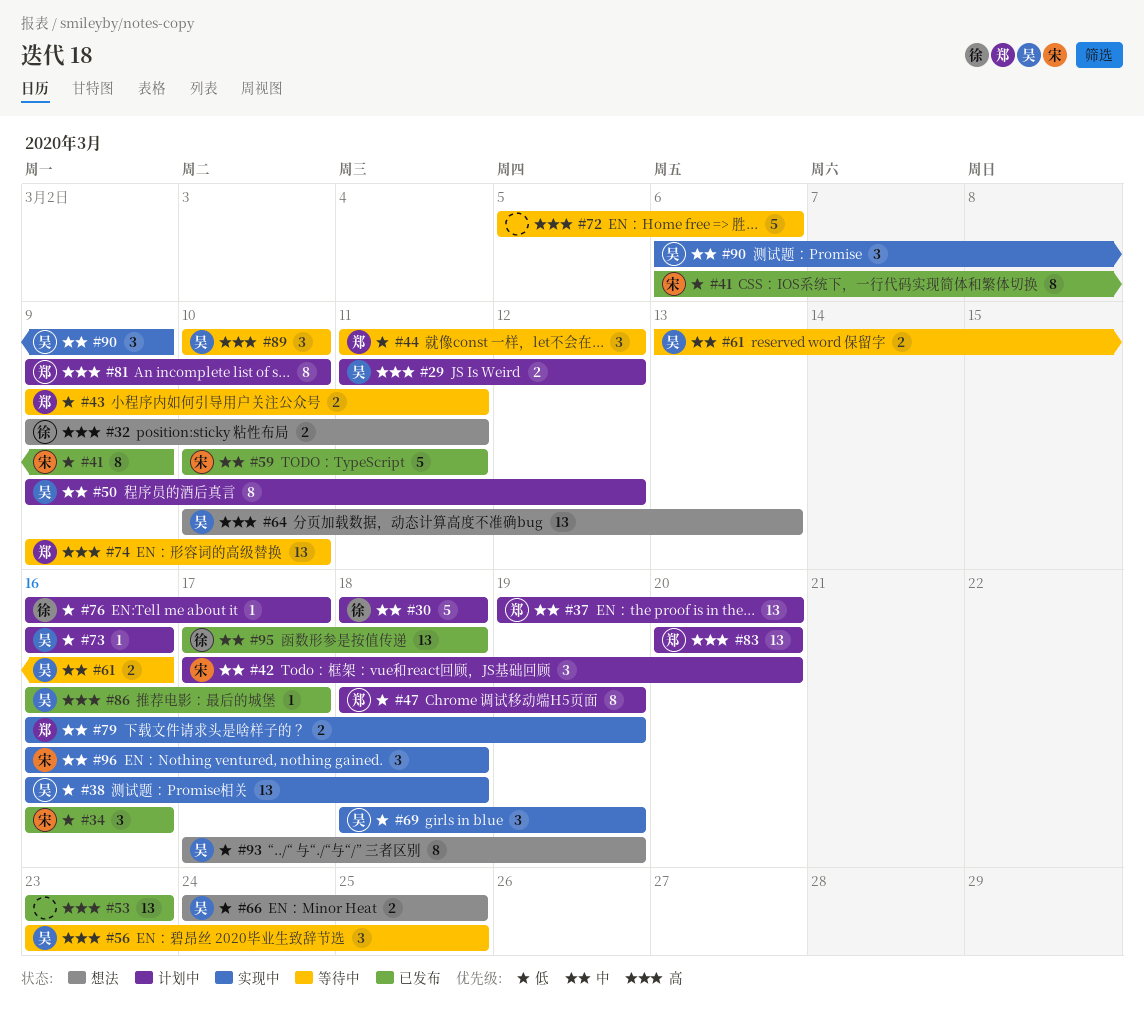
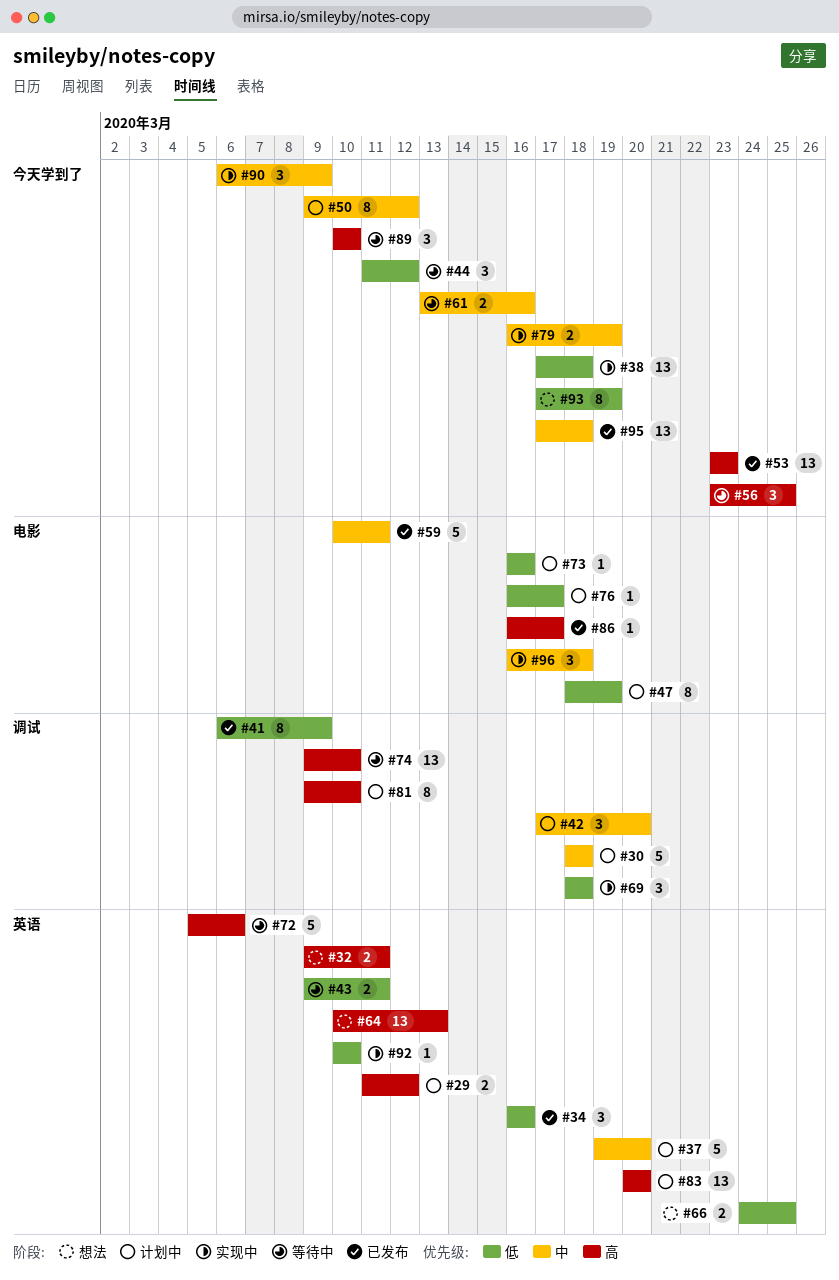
#37, estimate: 13 -> 5
#38, start: Mar 16 -> Mar 17
#69, due: Mar 19 -> Mar 18
#92: none -> present

